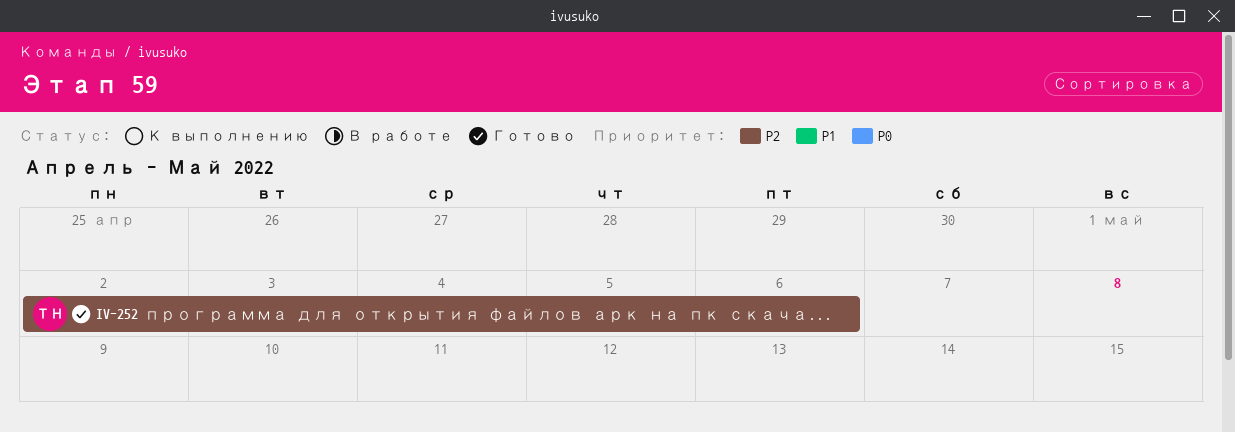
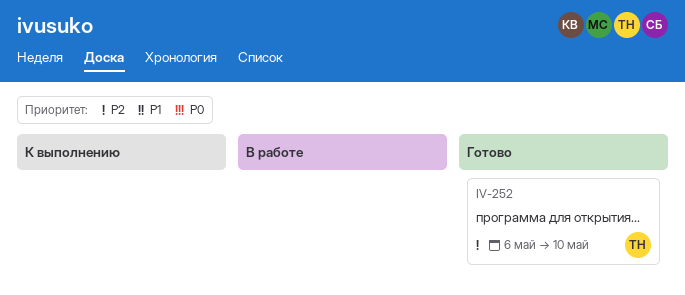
IV-252, start: May 2 -> May 6
IV-252, due: May 6 -> May 10

